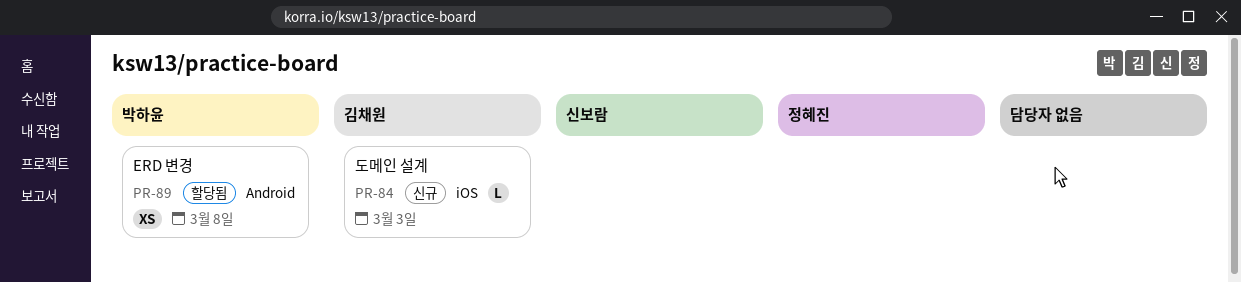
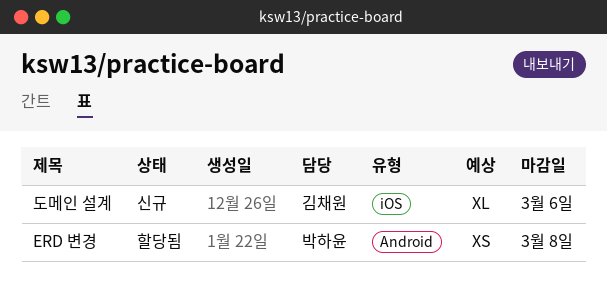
도메인 설계, estimate: L -> XL
도메인 설계, due: Mar 3 -> Mar 6

